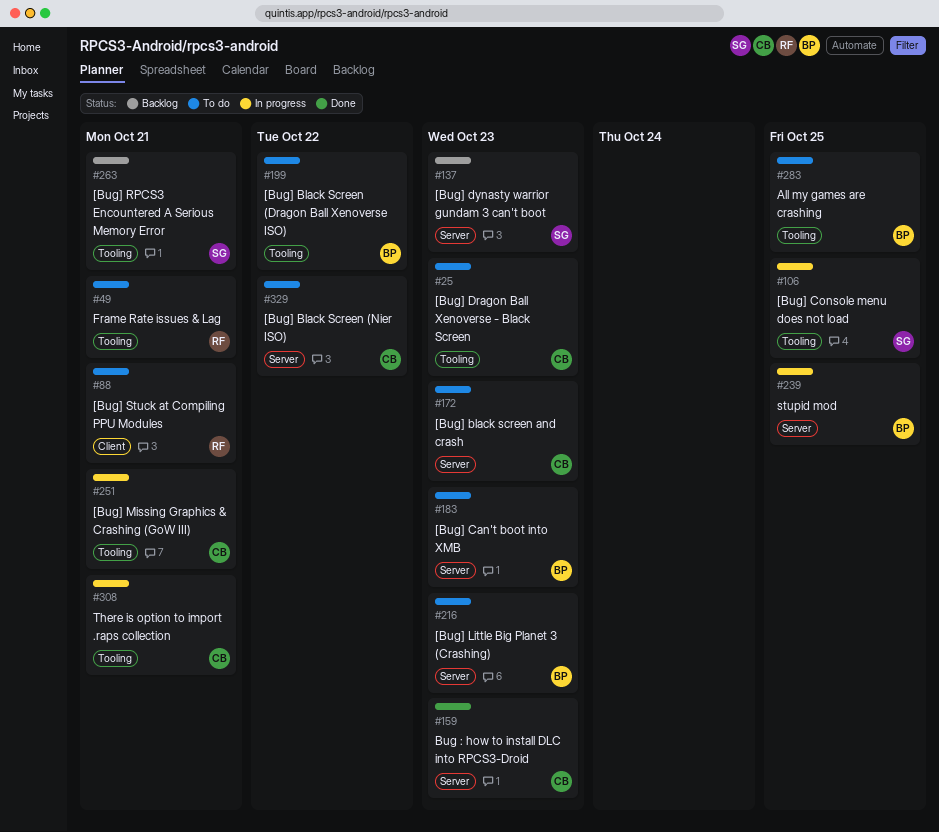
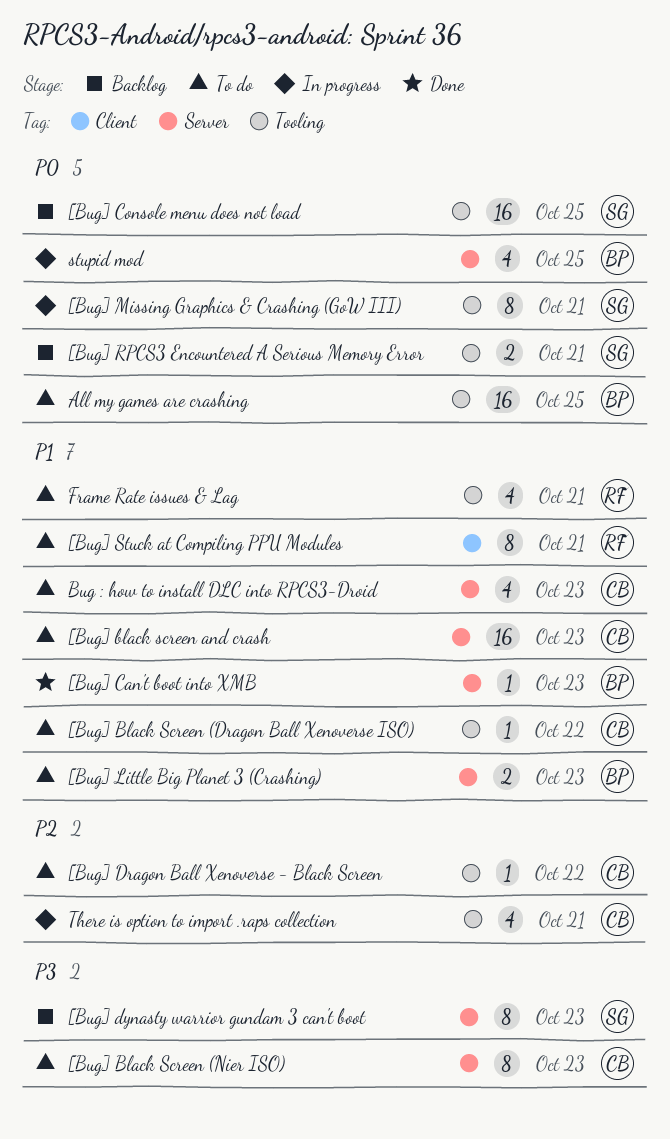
[Bug] Black Screen (Dragon Ball Xenoverse ISO), owner: BP -> CB
[Bug] Black Screen (Nier ISO), due: Oct 22 -> Oct 23
[Bug] Can't boot into XMB, status: To do -> Done
[Bug] Console menu does not load, status: In progress -> Backlog
[Bug] Dragon Ball Xenoverse - Black Screen, due: Oct 23 -> Oct 22
[Bug] Missing Graphics & Crashing (GoW III), owner: CB -> SG
Bug : how to install DLC into RPCS3-Droid, status: Done -> To do

